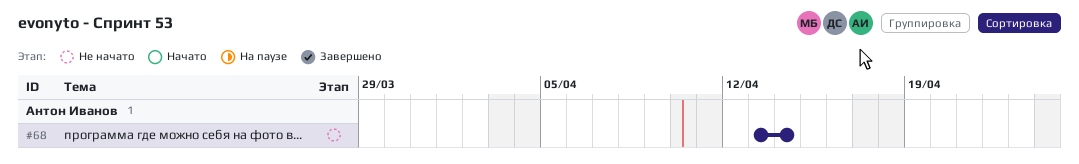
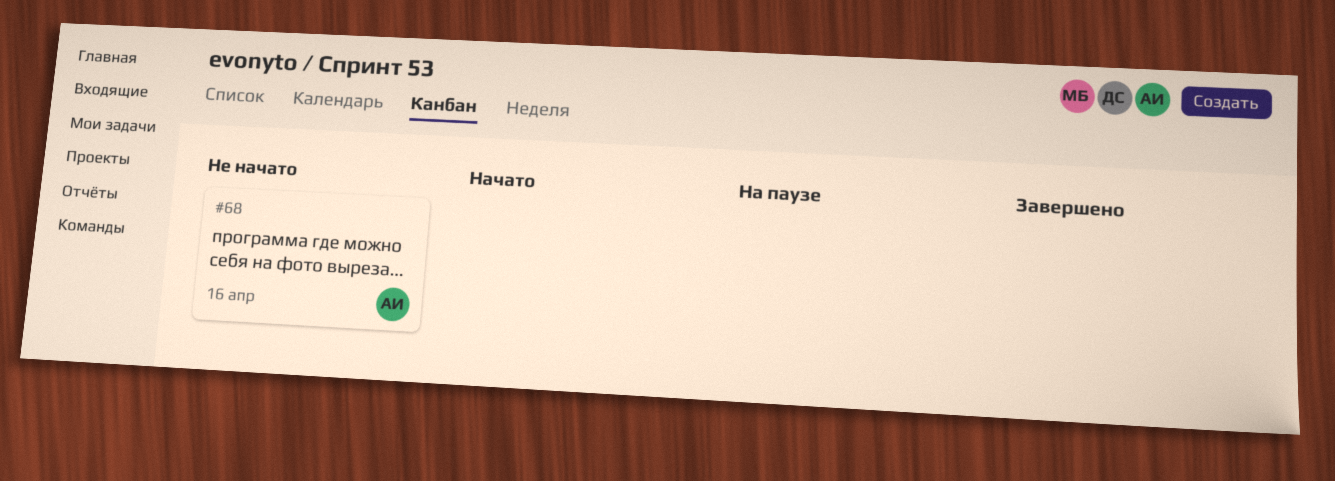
#68, due: Apr 14 -> Apr 16

